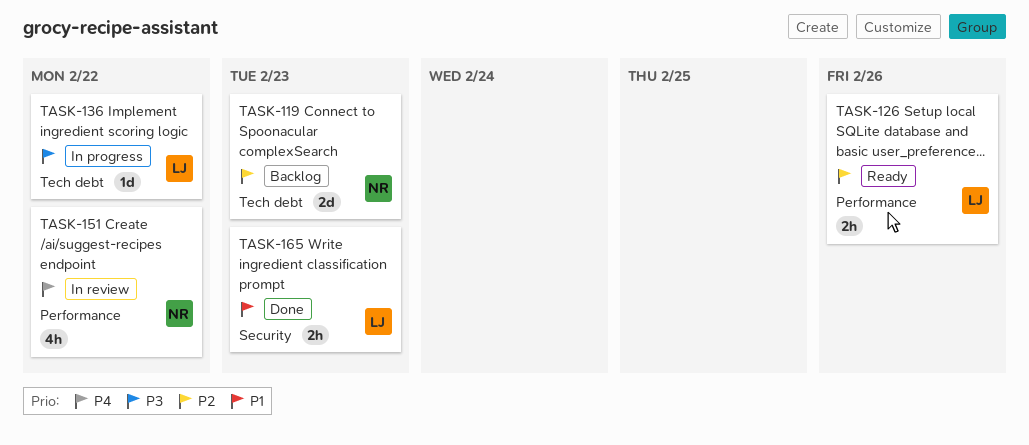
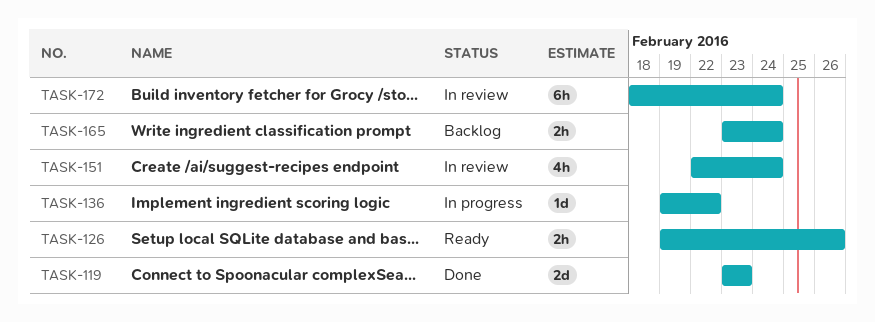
TASK-119, status: Backlog -> Done
TASK-151, due: Feb 22 -> Feb 24
TASK-165, status: Done -> Backlog
TASK-165, due: Feb 23 -> Feb 24
TASK-172: none -> present

